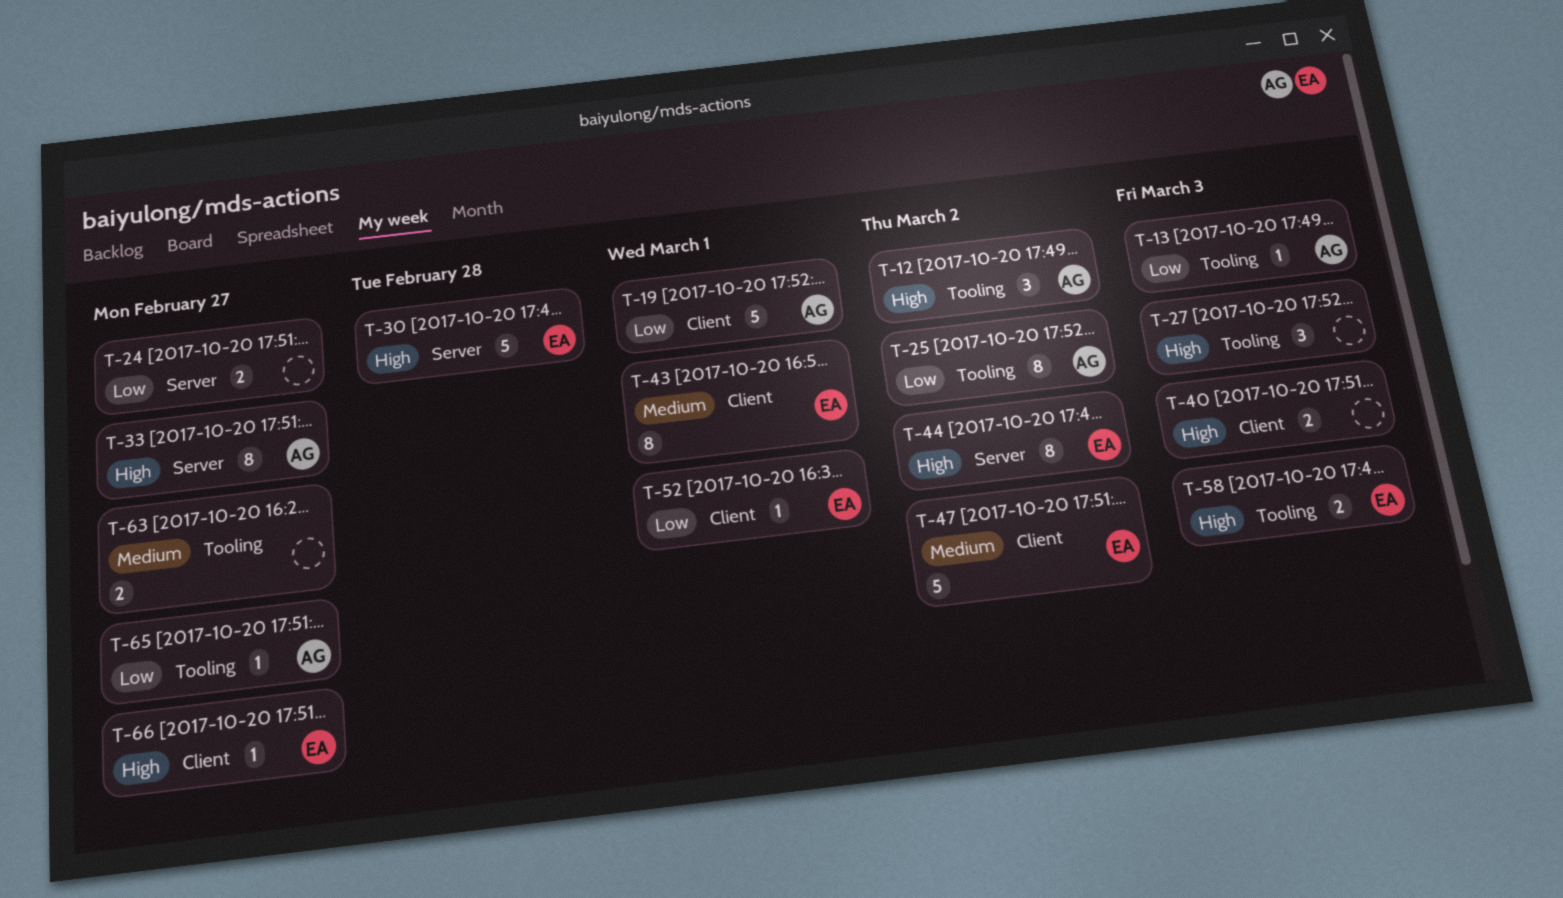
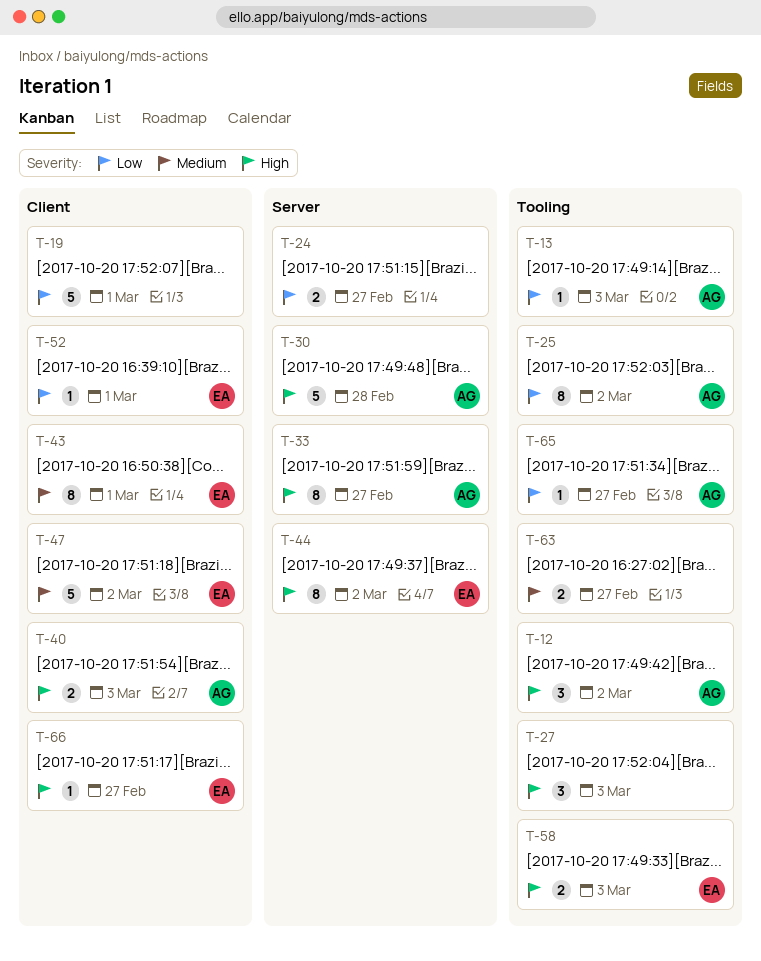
T-19, owner: AG -> none
T-30, owner: EA -> AG
T-40, owner: none -> AG

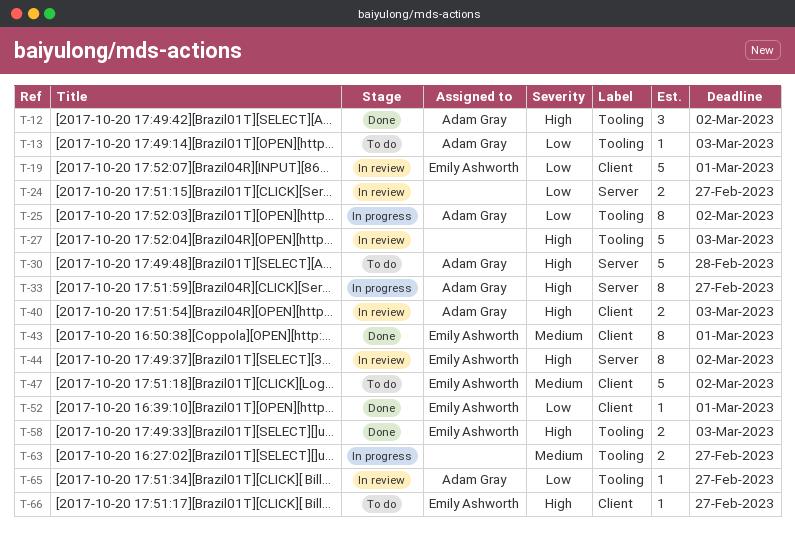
T-19, owner: none -> Emily Ashworth
T-27, estimate: 3 -> 5

